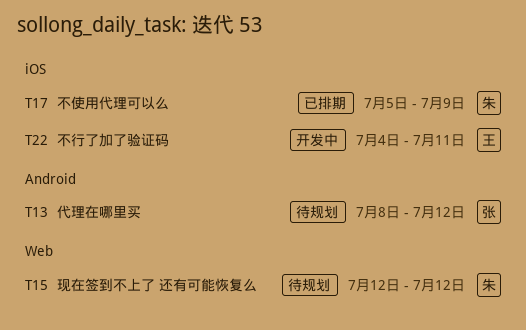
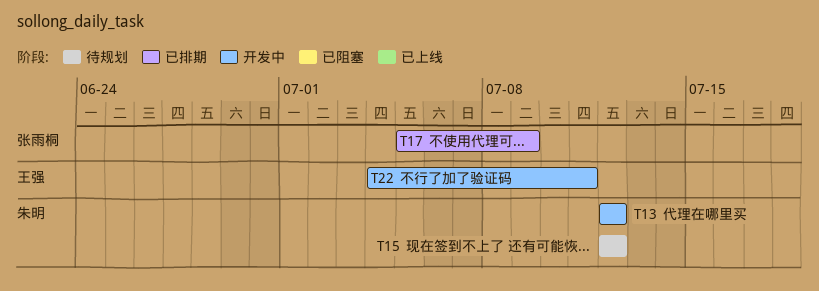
T13, status: 待规划 -> 开发中
T13, owner: 张雨桐 -> 朱明
T13, start: Jul 8 -> Jul 12
T17, owner: 朱明 -> 张雨桐

